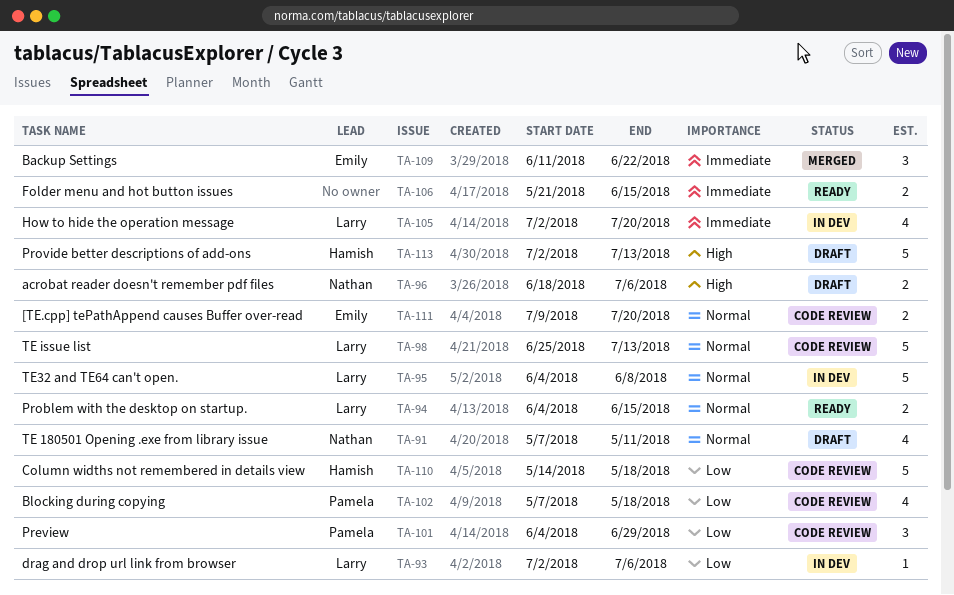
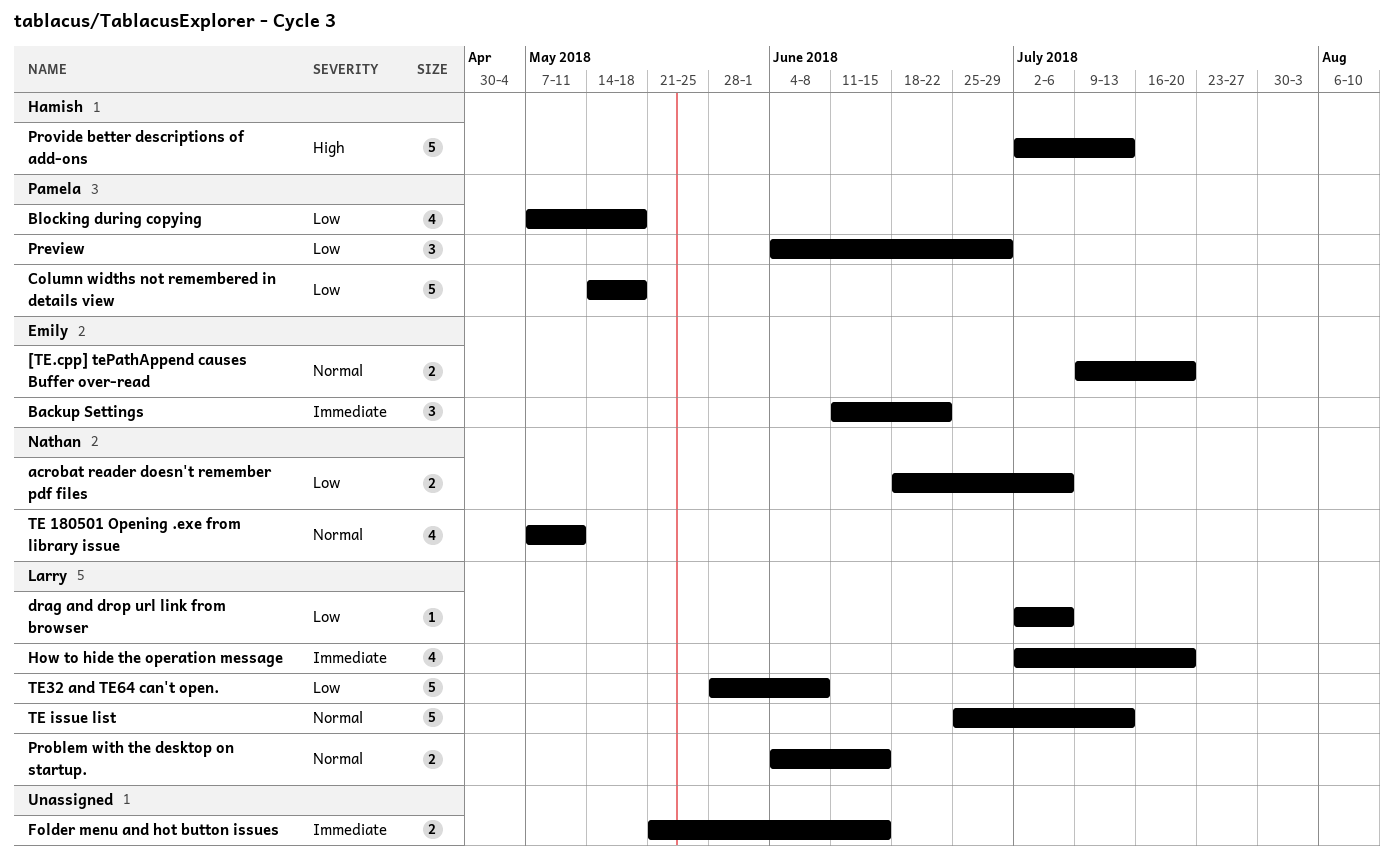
acrobat reader doesn't remember pdf files, priority: High -> Low
Column widths not remembered in details view, owner: Hamish -> Pamela
TE32 and TE64 can't open., priority: Normal -> Low
TE32 and TE64 can't open., start: Jun 4 -> May 28

